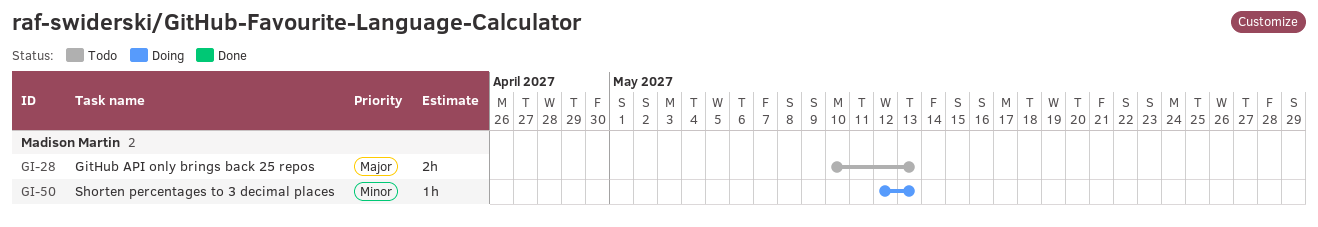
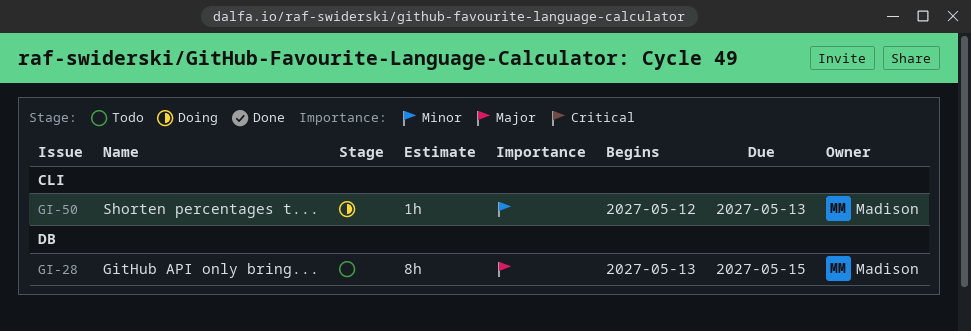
GI-28, estimate: 2h -> 8h
GI-28, start: May 10 -> May 13
GI-28, due: May 13 -> May 15

